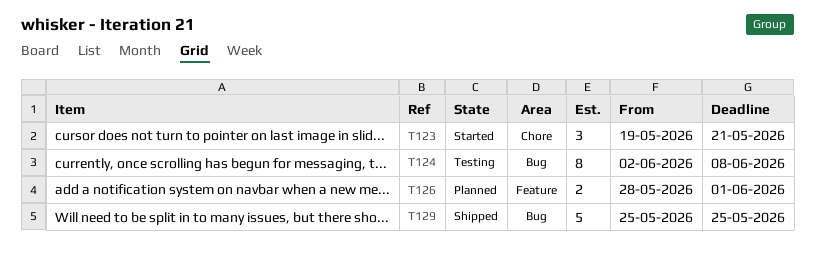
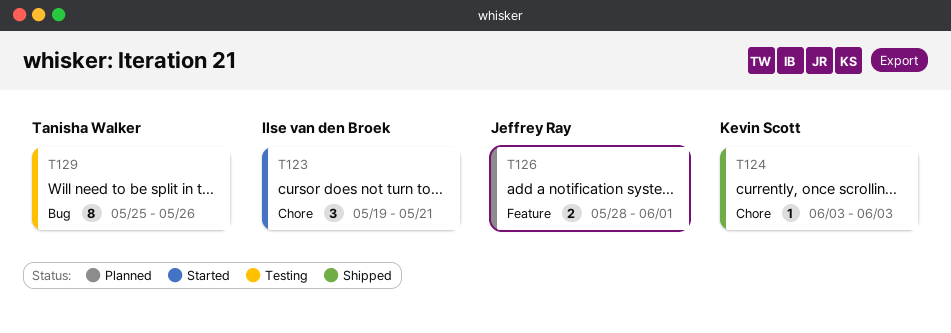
T124, status: Testing -> Shipped
T124, label: Bug -> Chore
T124, estimate: 8 -> 1
T124, start: Jun 2 -> Jun 3
T124, due: Jun 8 -> Jun 3
T129, status: Shipped -> Testing
T129, estimate: 5 -> 8
T129, due: May 25 -> May 26

